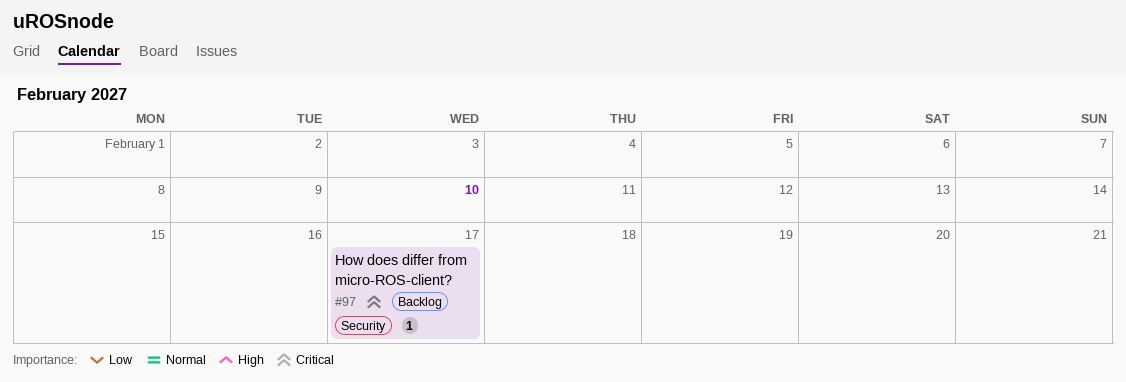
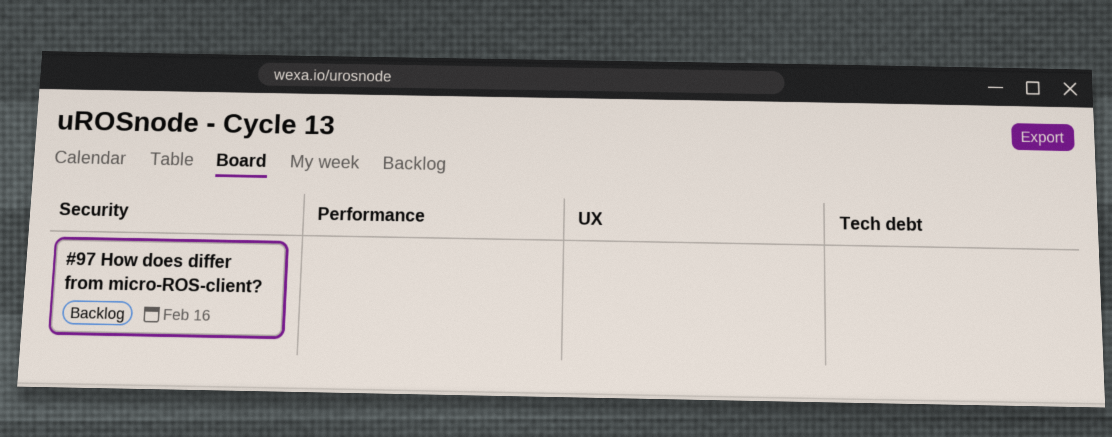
#97, due: Feb 17 -> Feb 16

